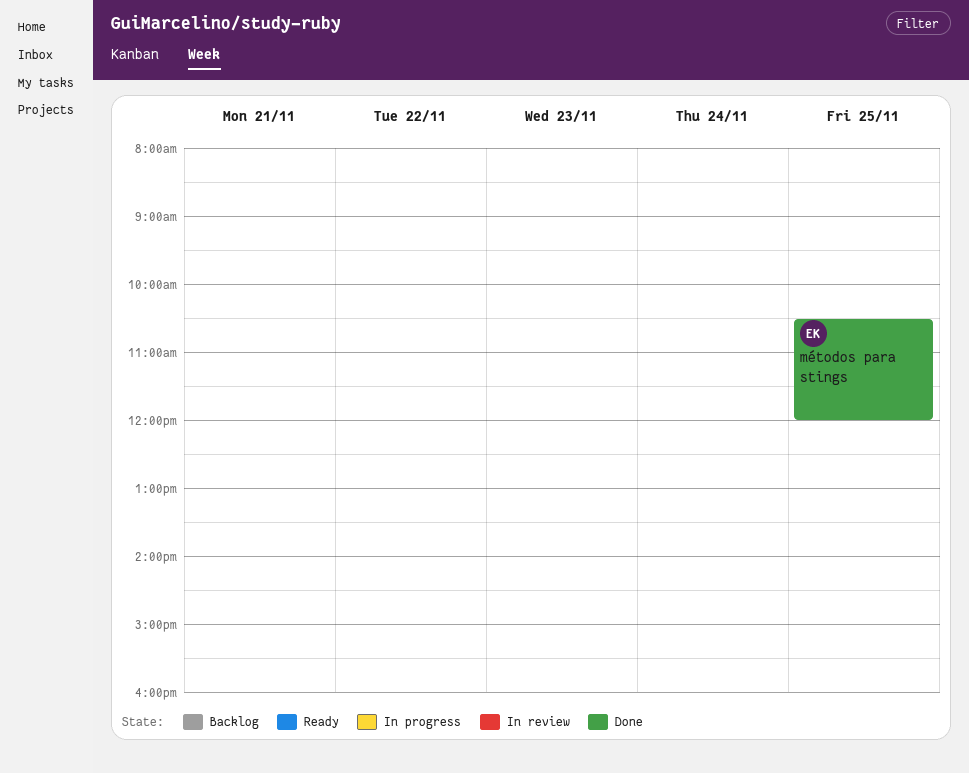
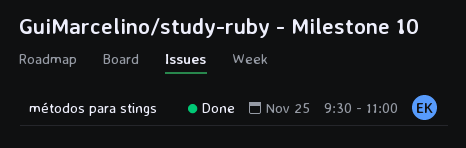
métodos para stings, begins: 10:30 -> 09:30
métodos para stings, ends: 12:00 -> 11:00

